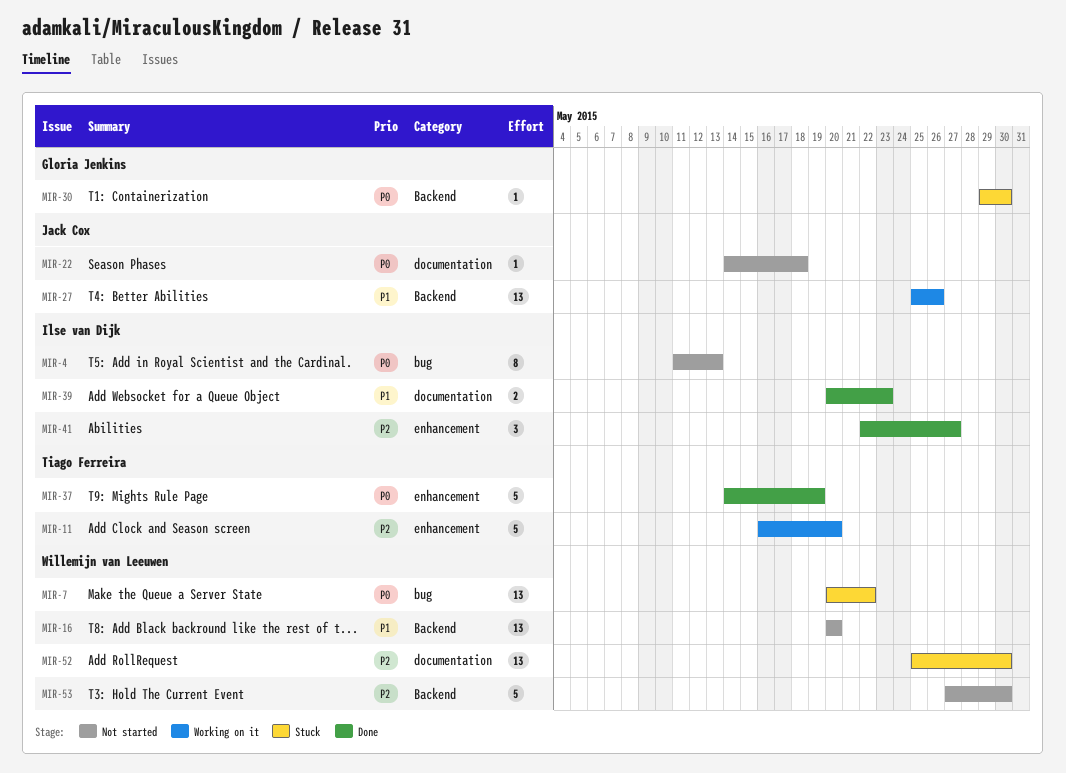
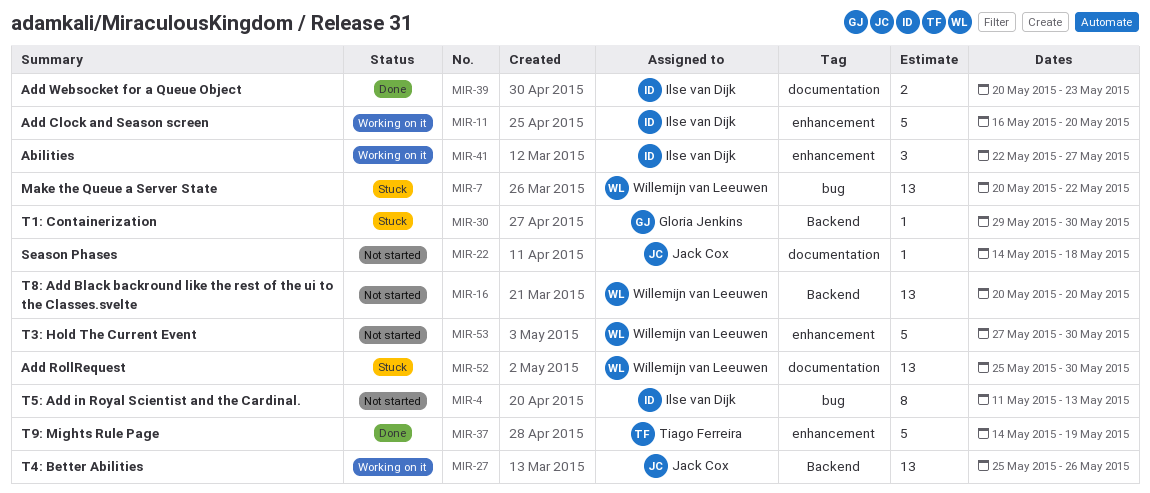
MIR-11, owner: Tiago Ferreira -> Ilse van Dijk
MIR-41, status: Done -> Working on it
MIR-53, label: Backend -> enhancement

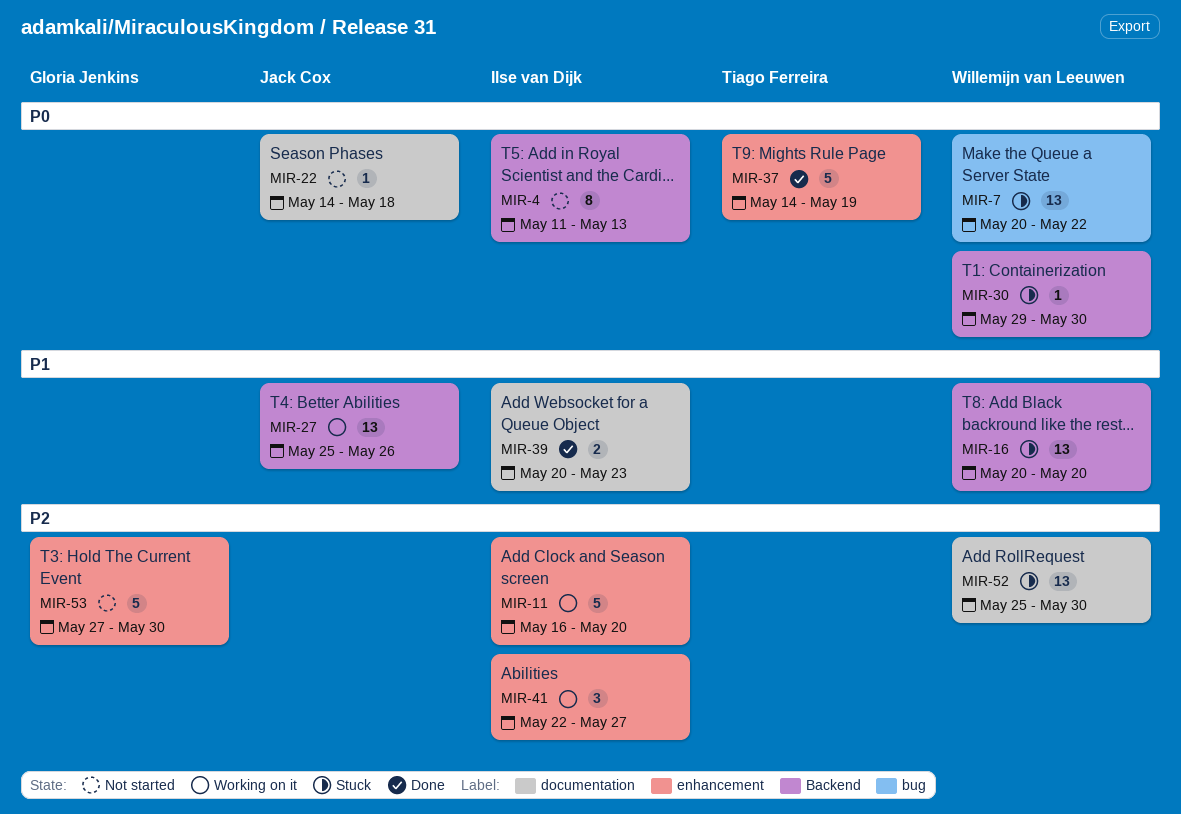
MIR-4, label: bug -> Backend
MIR-16, status: Not started -> Stuck
MIR-30, owner: Gloria Jenkins -> Willemijn van Leeuwen
MIR-53, owner: Willemijn van Leeuwen -> Gloria Jenkins

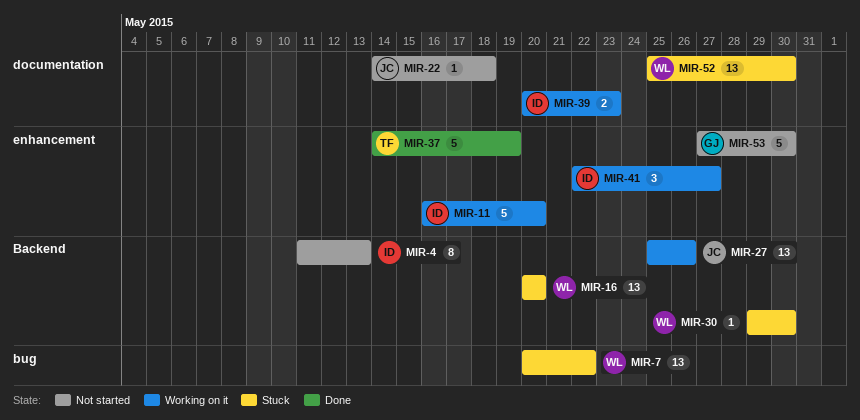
MIR-39, status: Done -> Working on it

